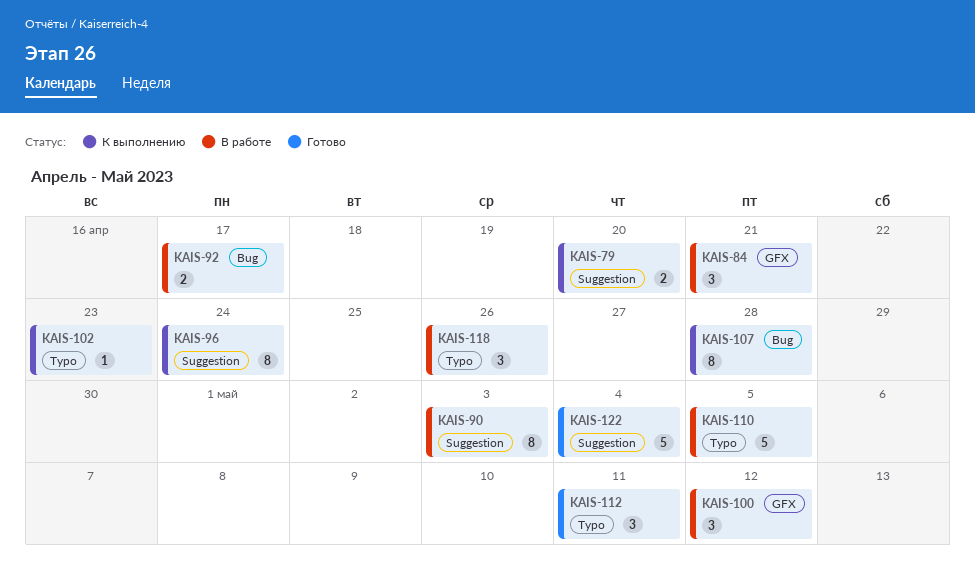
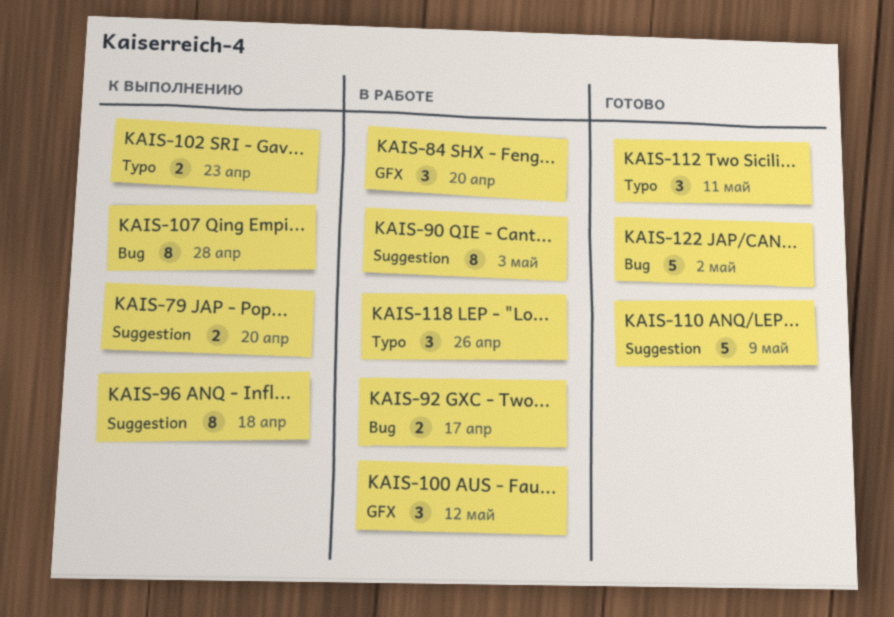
KAIS-84, due: Apr 21 -> Apr 20
KAIS-96, due: Apr 24 -> Apr 18
KAIS-102, estimate: 1 -> 2
KAIS-110, status: В работе -> Готово
KAIS-110, label: Typo -> Suggestion
KAIS-110, due: May 5 -> May 9
KAIS-122, label: Suggestion -> Bug
KAIS-122, due: May 4 -> May 2

